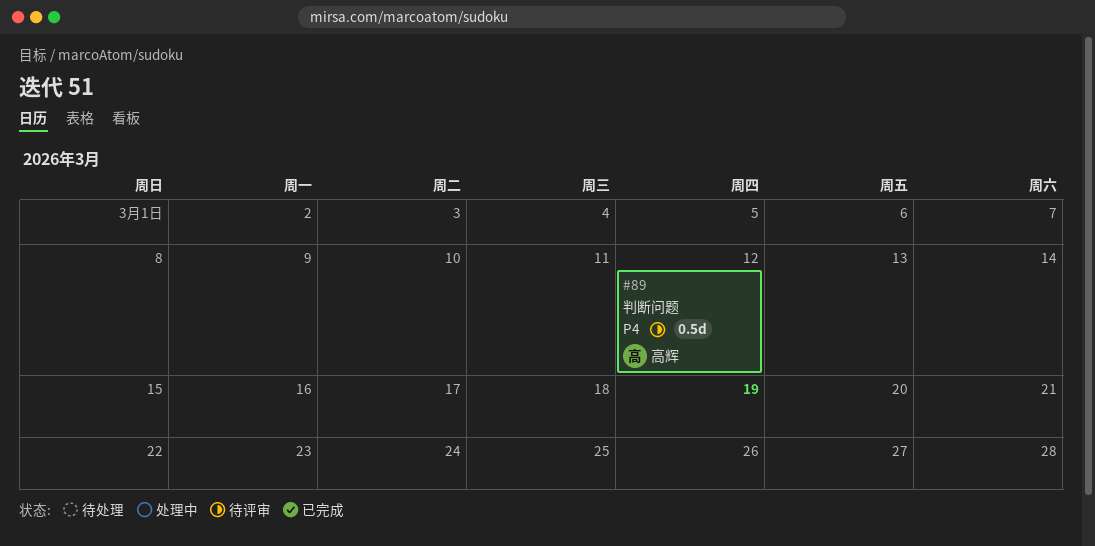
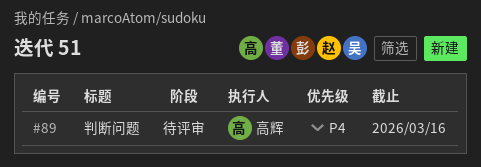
#89, due: Mar 12 -> Mar 16

